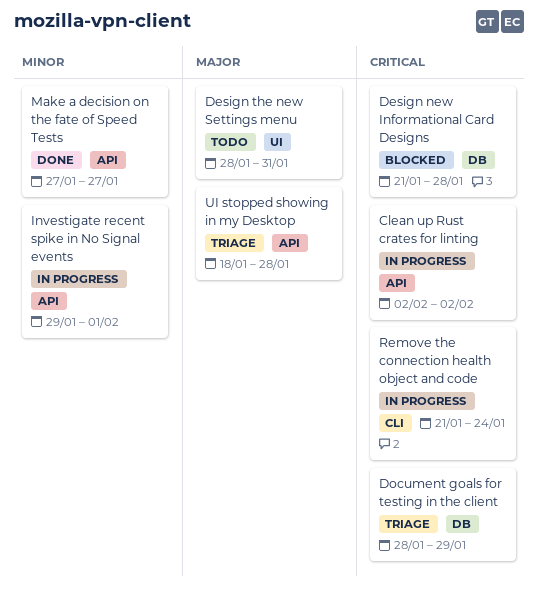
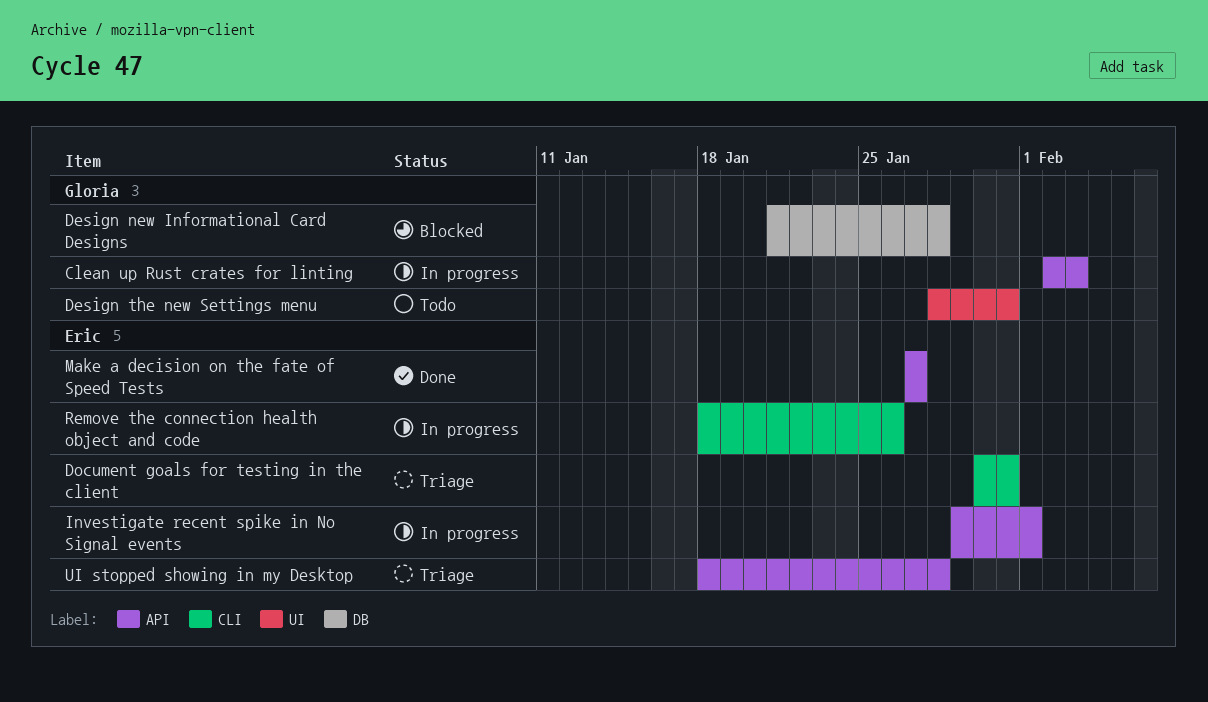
Clean up Rust crates for linting, due: Feb 2 -> Feb 3
Document goals for testing in the client, label: DB -> CLI
Document goals for testing in the client, start: Jan 28 -> Jan 30
Document goals for testing in the client, due: Jan 29 -> Jan 31
Remove the connection health object and code, start: Jan 21 -> Jan 18
Remove the connection health object and code, due: Jan 24 -> Jan 26

